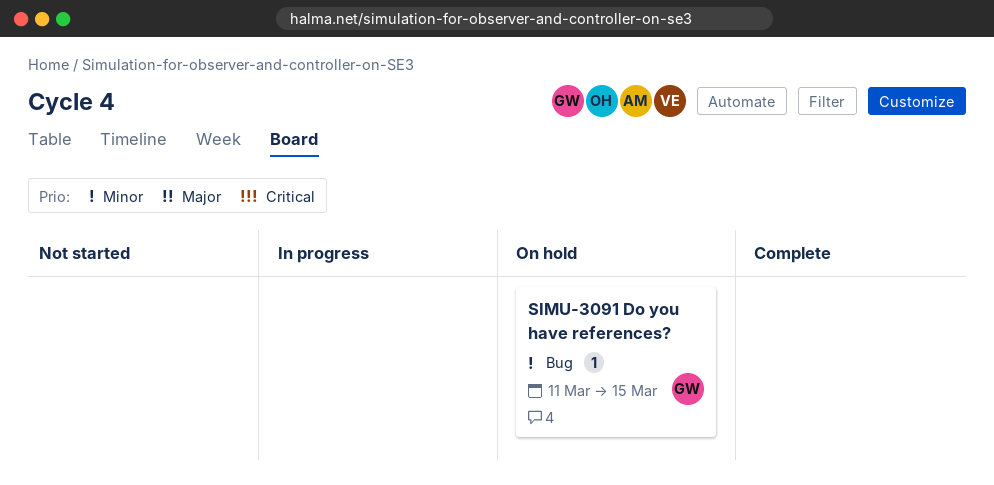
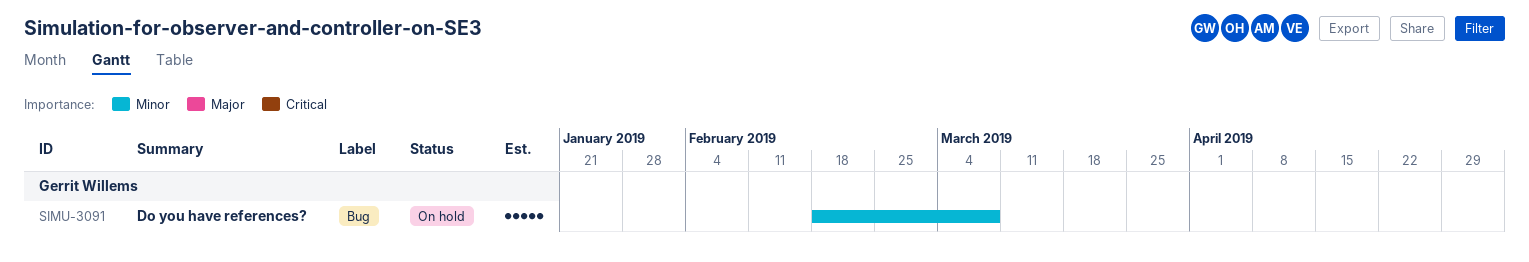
SIMU-3091, estimate: 1 -> 5
SIMU-3091, start: Mar 11 -> Feb 18
SIMU-3091, due: Mar 15 -> Mar 8

